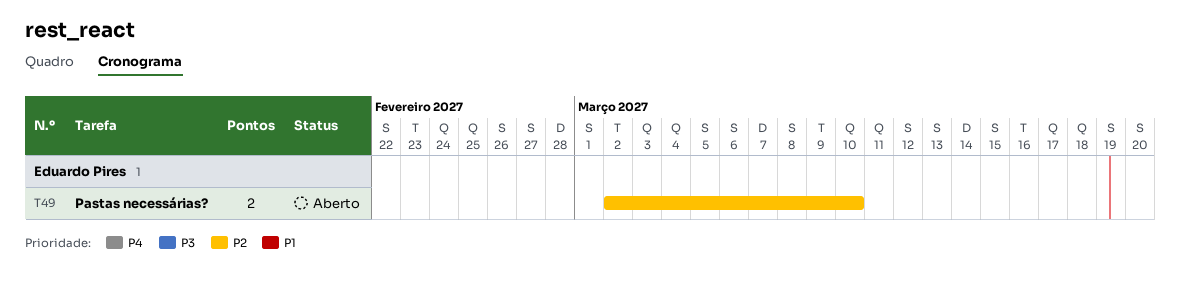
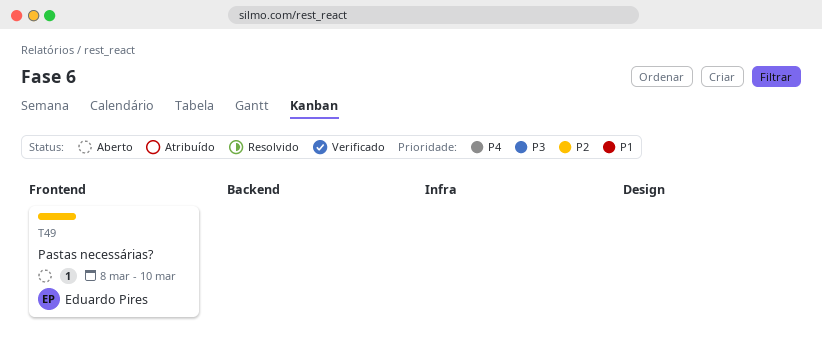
T49, estimate: 2 -> 1
T49, start: Mar 2 -> Mar 8

